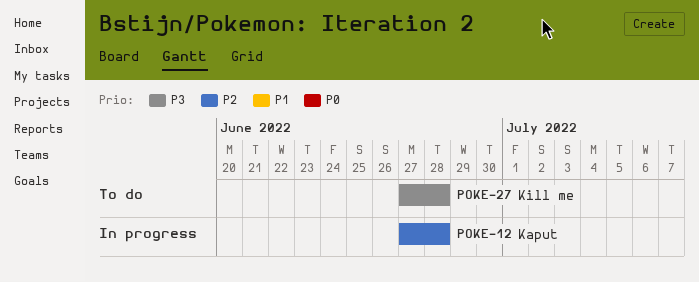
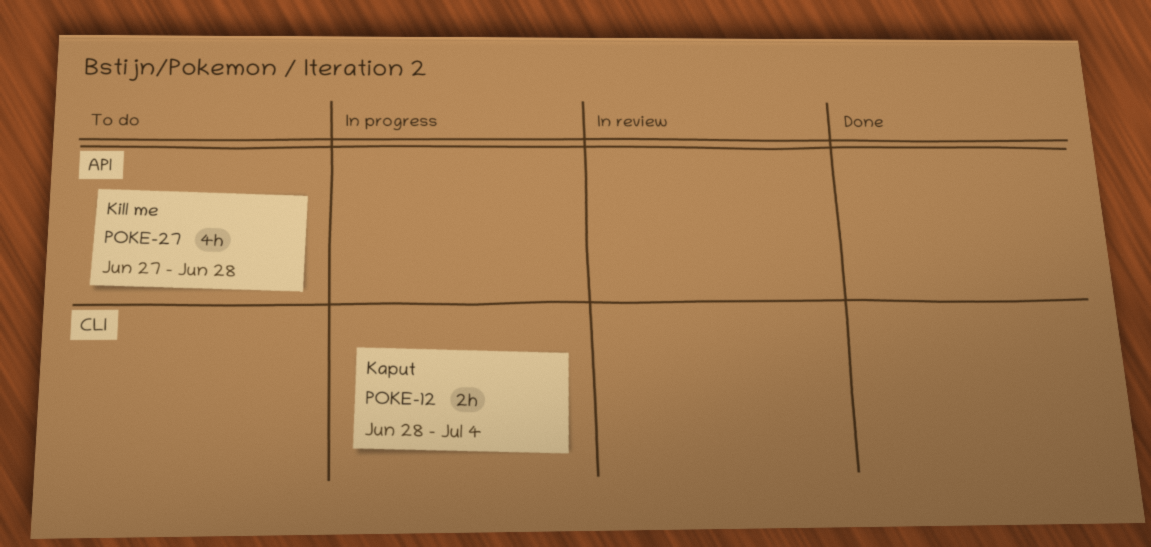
POKE-12, start: Jun 27 -> Jun 28
POKE-12, due: Jun 28 -> Jul 4

